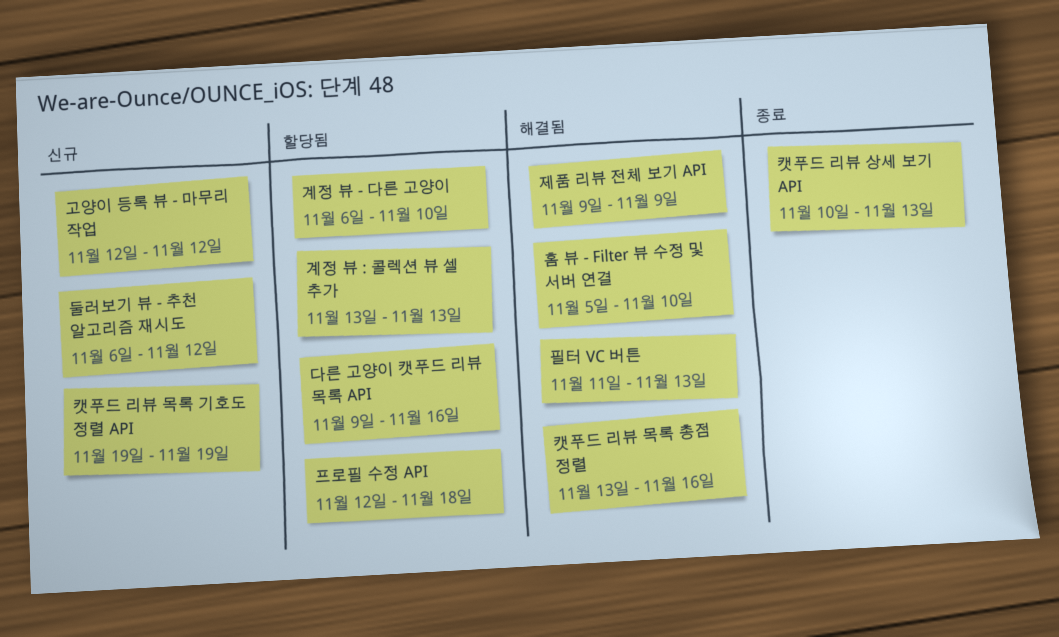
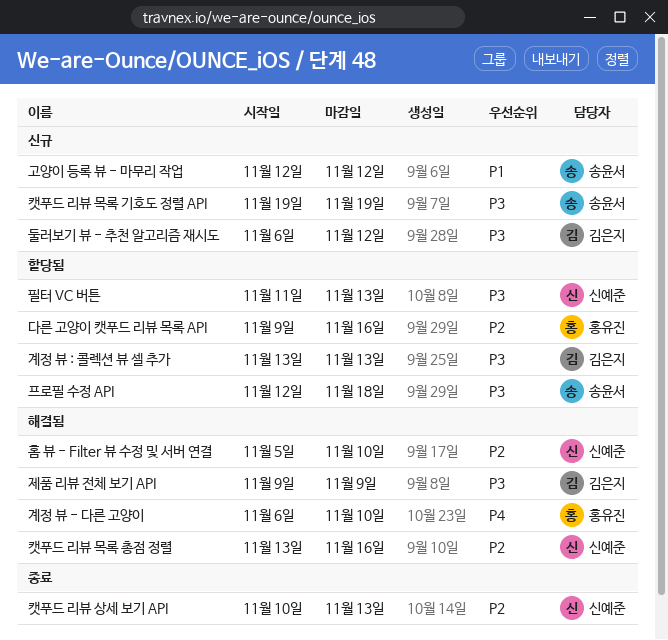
계정 뷰 - 다른 고양이, status: 할당됨 -> 해결됨
필터 VC 버튼, status: 해결됨 -> 할당됨

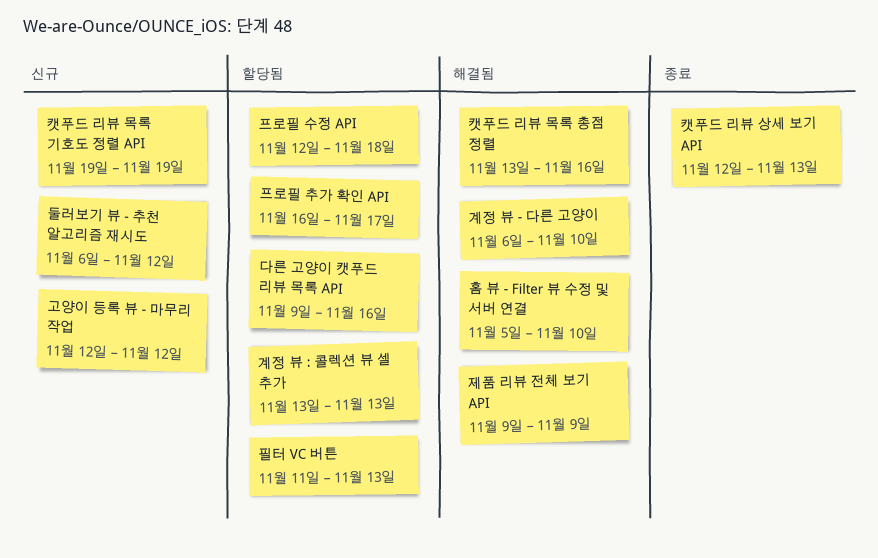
캣푸드 리뷰 상세 보기 API, start: Nov 10 -> Nov 12
프로필 추가 확인 API: none -> present

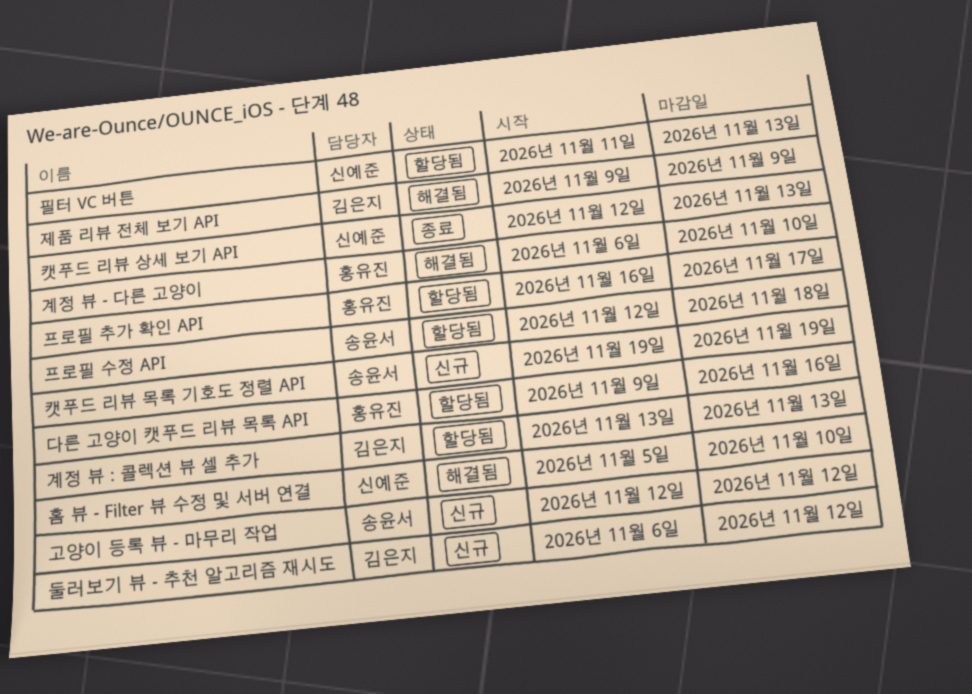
캣푸드 리뷰 목록 총점 정렬: present -> none

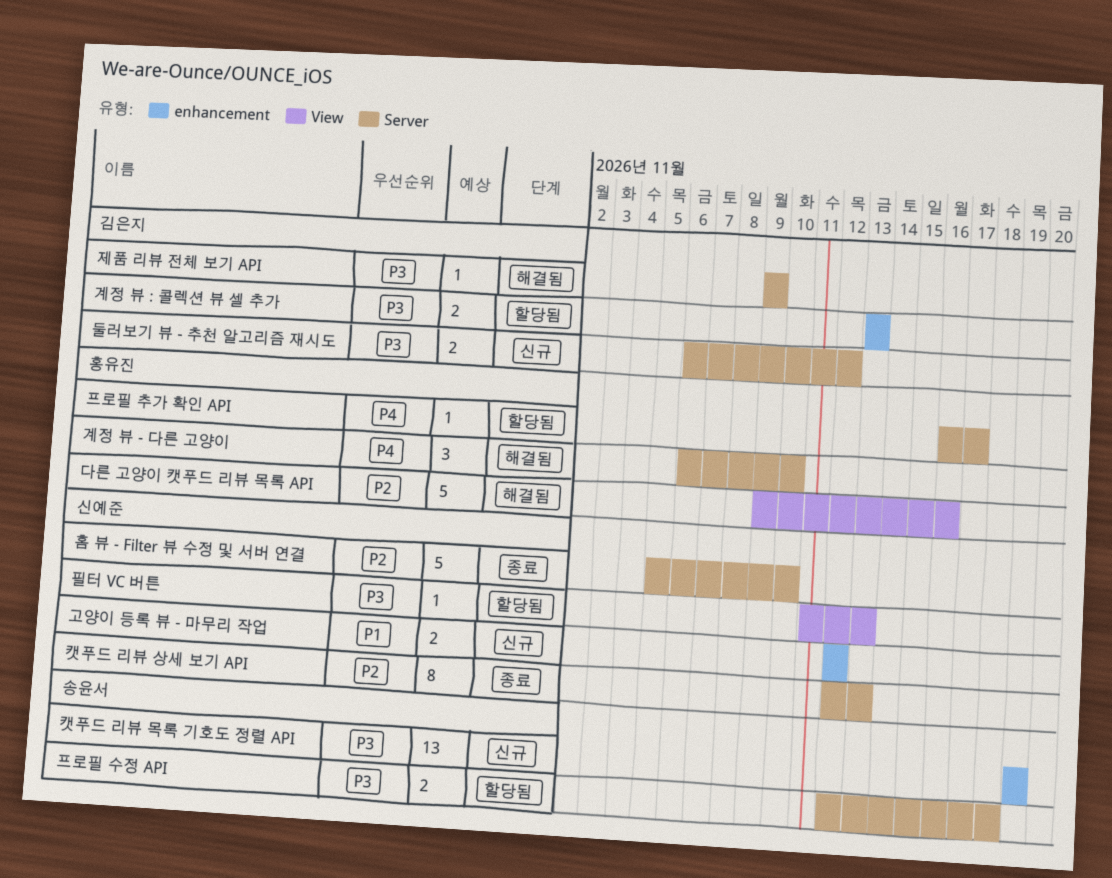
고양이 등록 뷰 - 마무리 작업, owner: 송윤서 -> 신예준
다른 고양이 캣푸드 리뷰 목록 API, status: 할당됨 -> 해결됨
홈 뷰 - Filter 뷰 수정 및 서버 연결, status: 해결됨 -> 종료

